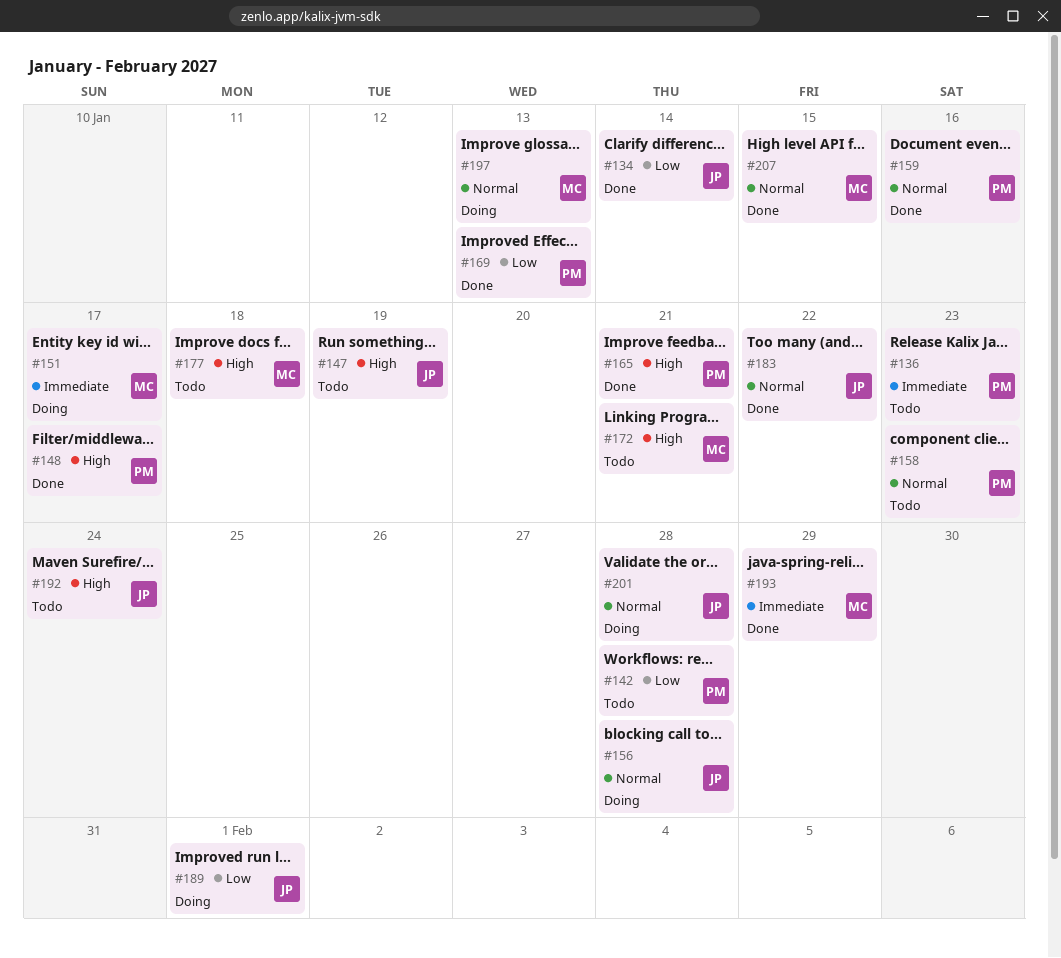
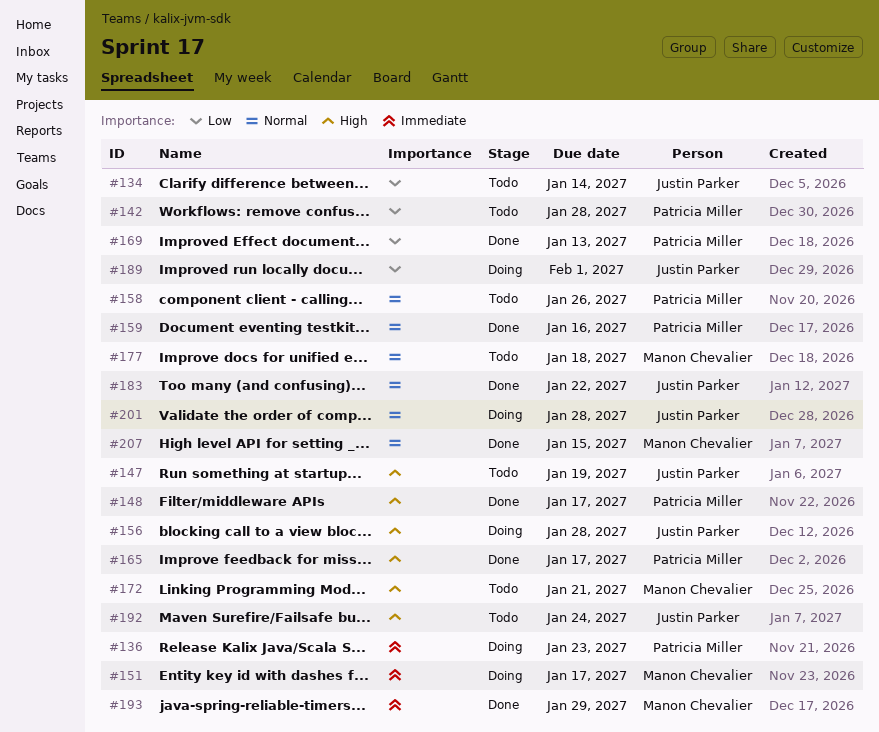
#134, status: Done -> Todo
#136, status: Todo -> Doing
#156, priority: Normal -> High
#158, due: Jan 23 -> Jan 26
#165, due: Jan 21 -> Jan 17
#177, priority: High -> Normal
#197: present -> none

